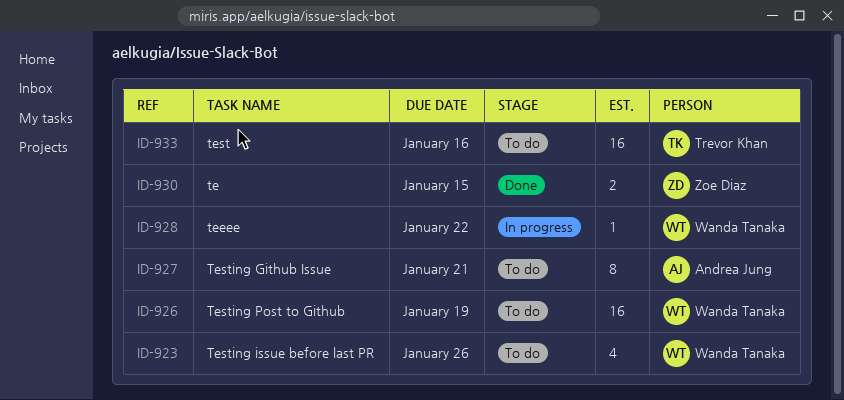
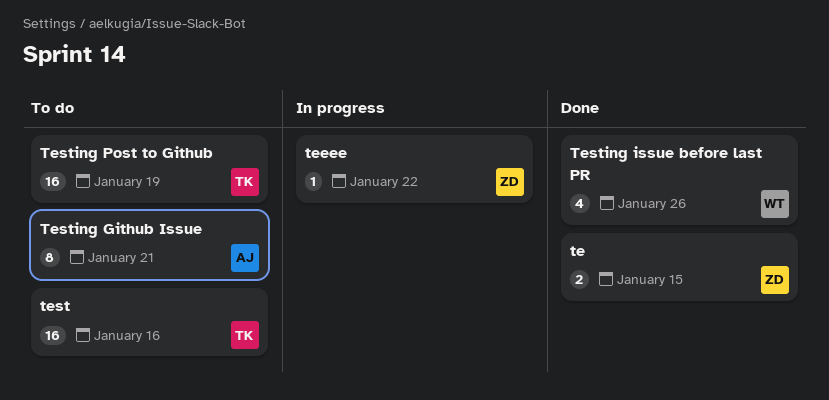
teeee, owner: Wanda Tanaka -> Zoe Diaz
Testing issue before last PR, status: To do -> Done
Testing Post to Github, owner: Wanda Tanaka -> Trevor Khan

